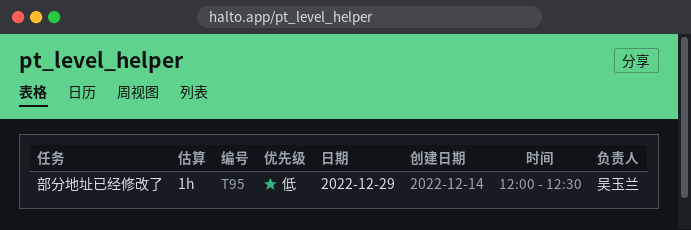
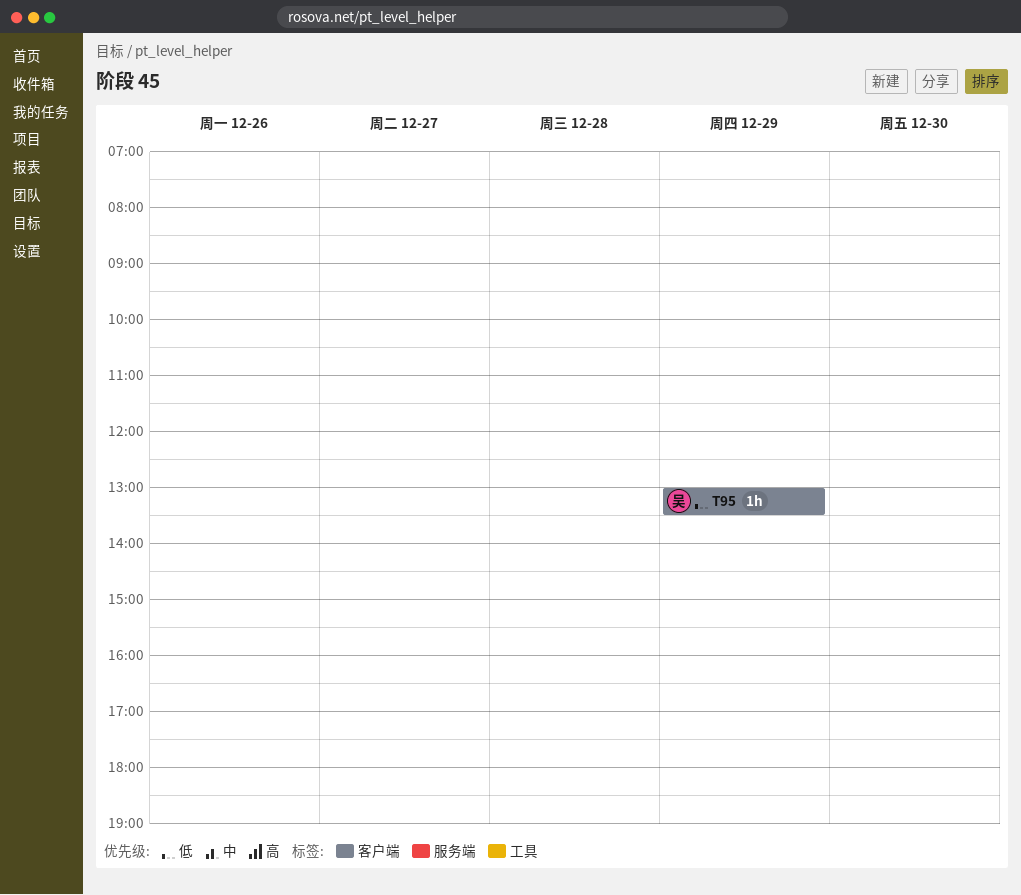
T95, begins: 12:00 -> 13:00
T95, ends: 12:30 -> 13:30

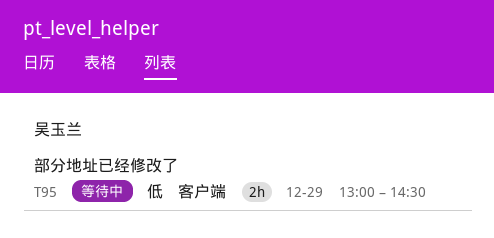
T95, estimate: 1h -> 2h
T95, ends: 13:30 -> 14:30

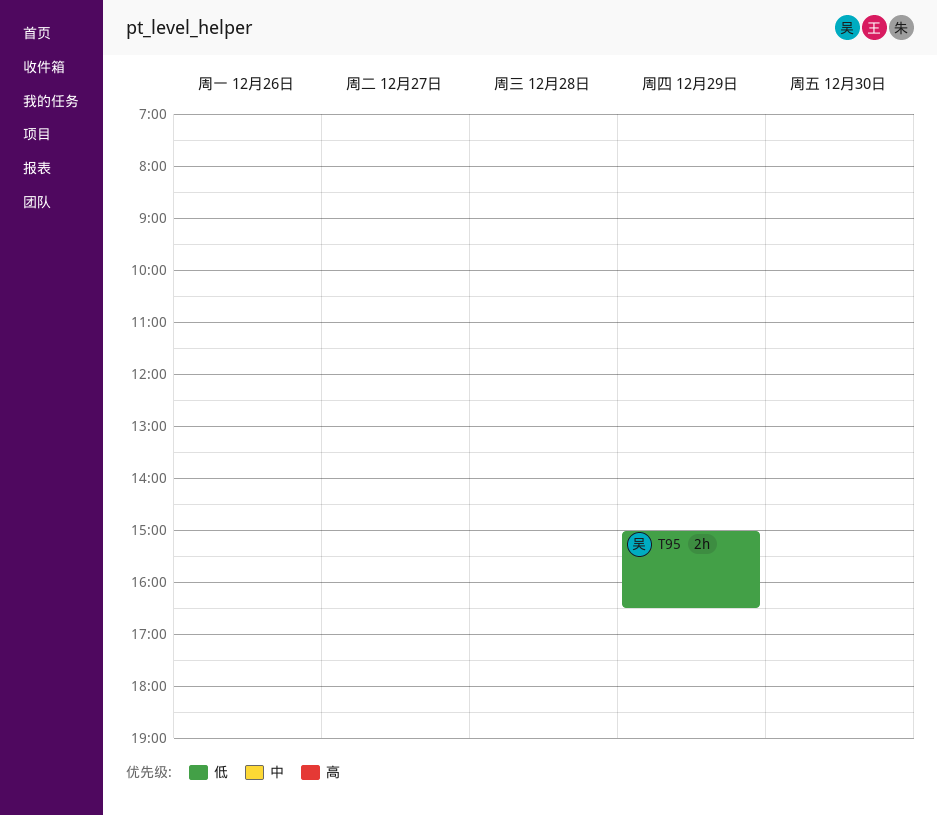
T95, begins: 13:00 -> 15:00
T95, ends: 14:30 -> 16:30

